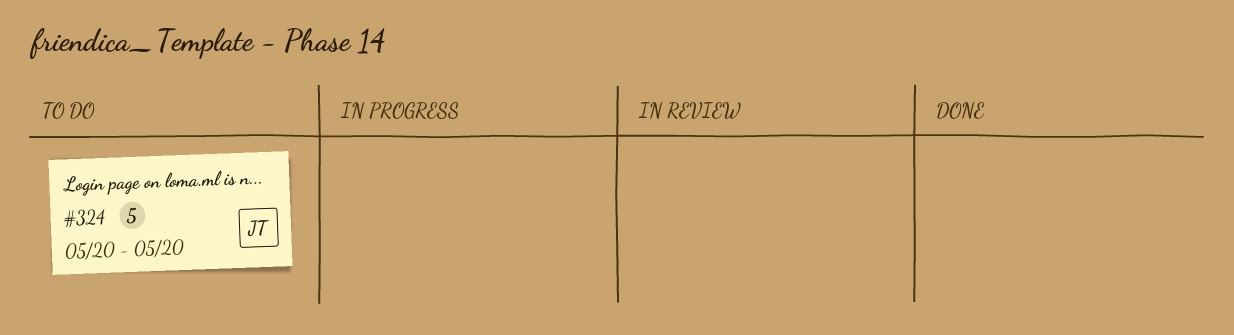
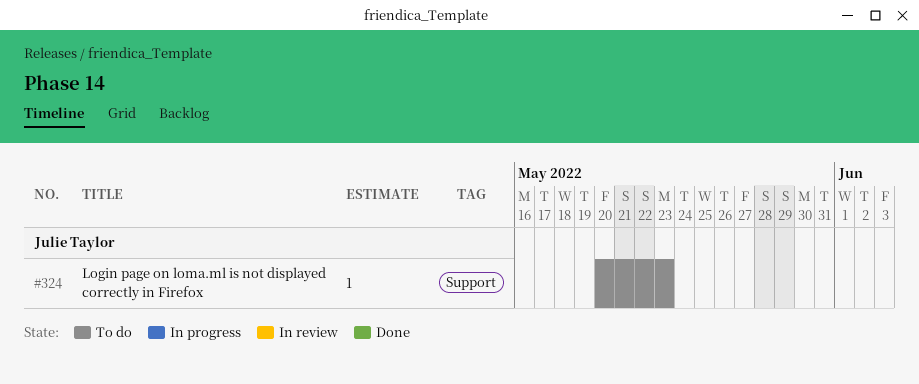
#324, estimate: 5 -> 1
#324, due: May 20 -> May 23

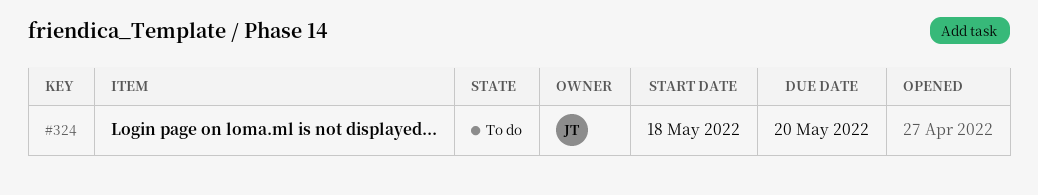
#324, start: May 20 -> May 18
#324, due: May 23 -> May 20

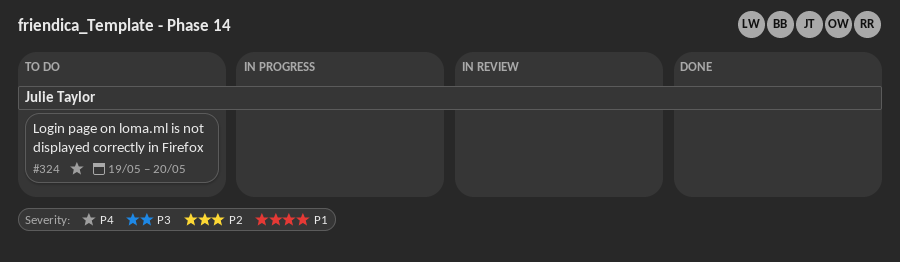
#324, start: May 18 -> May 19

